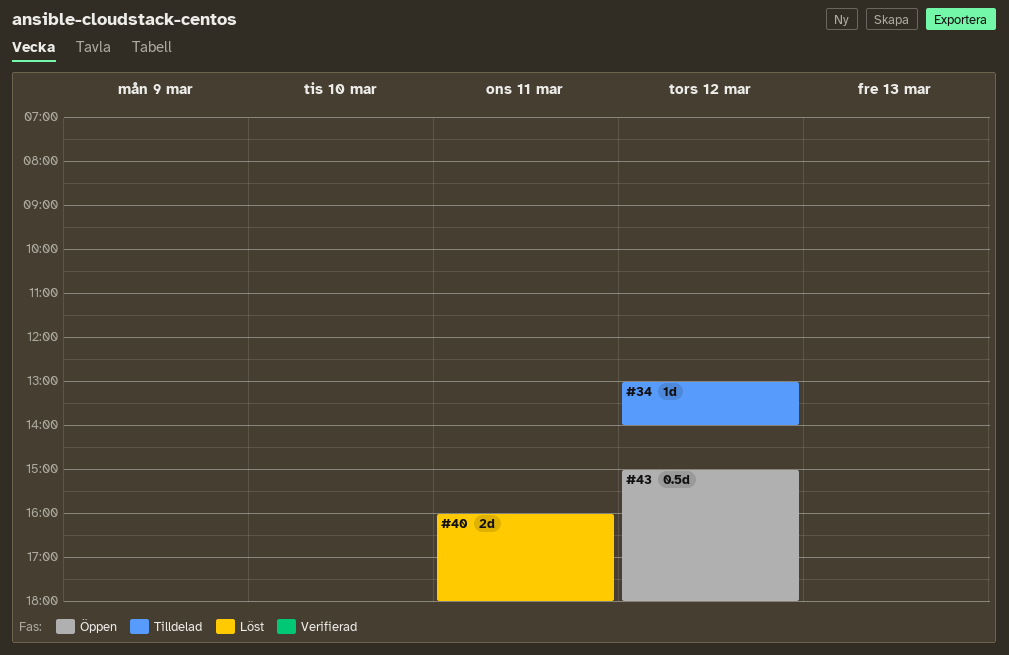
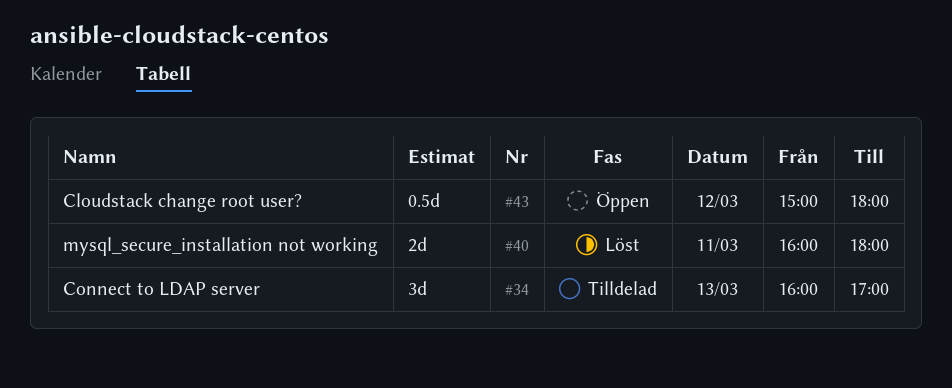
#34, estimate: 1d -> 3d
#34, day: Mar 12 -> Mar 13
#34, begins: 13:00 -> 16:00
#34, ends: 14:00 -> 17:00

